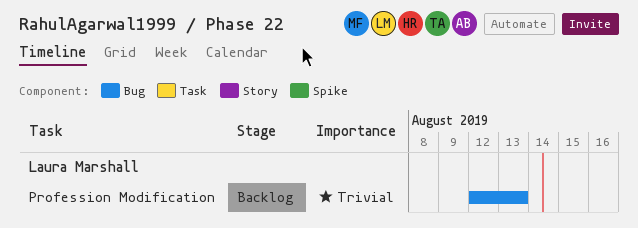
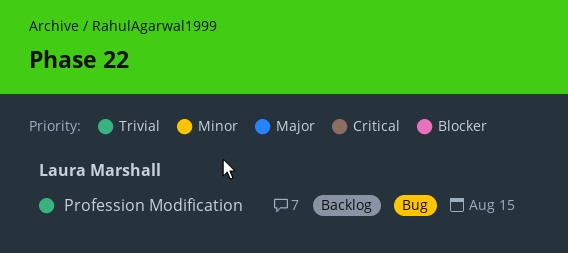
Profession Modification, due: Aug 13 -> Aug 15

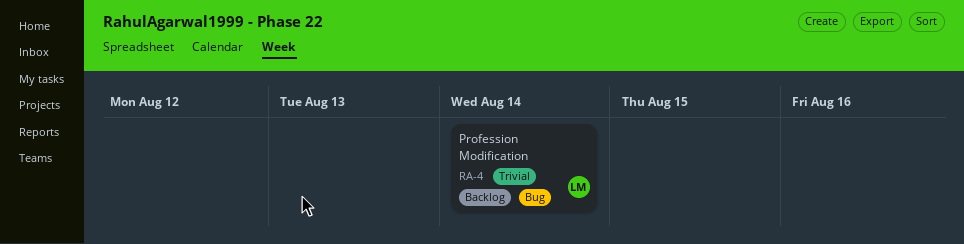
Profession Modification, due: Aug 15 -> Aug 14

